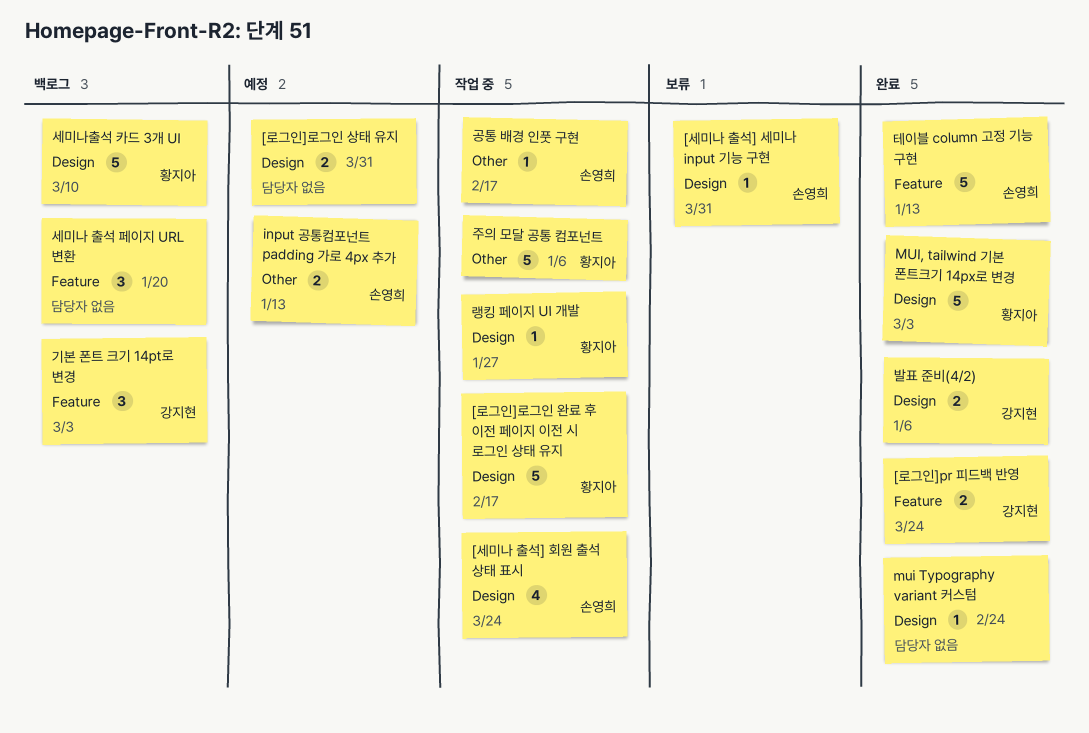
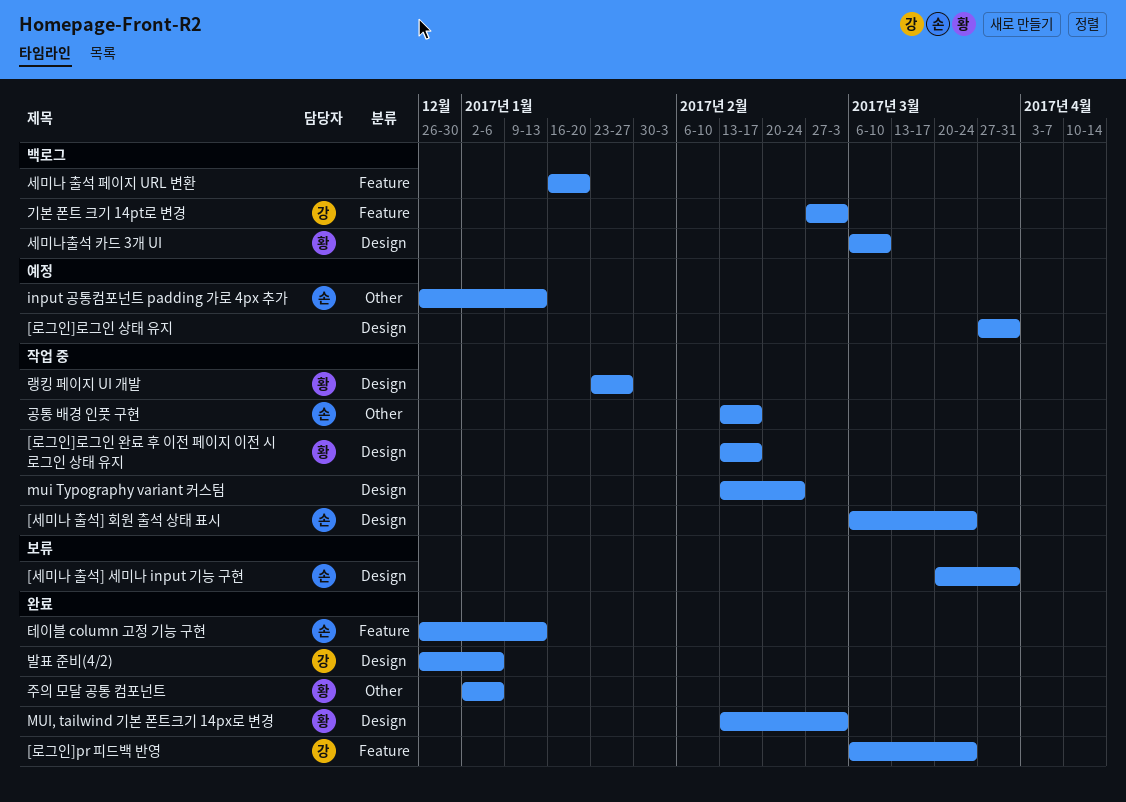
mui Typography variant 커스텀, status: 완료 -> 작업 중
주의 모달 공통 컴포넌트, status: 작업 중 -> 완료

